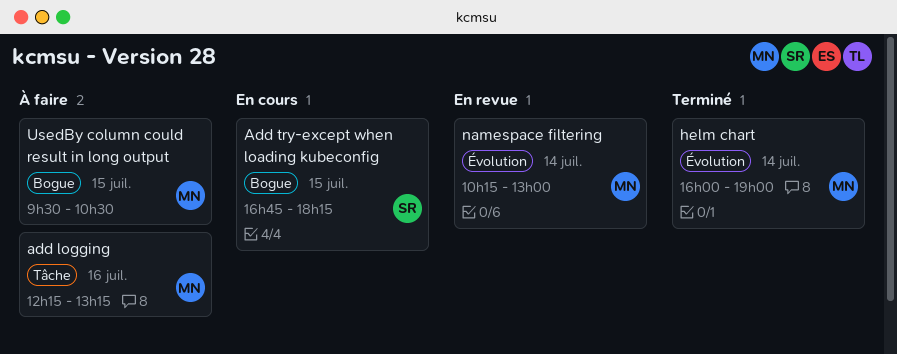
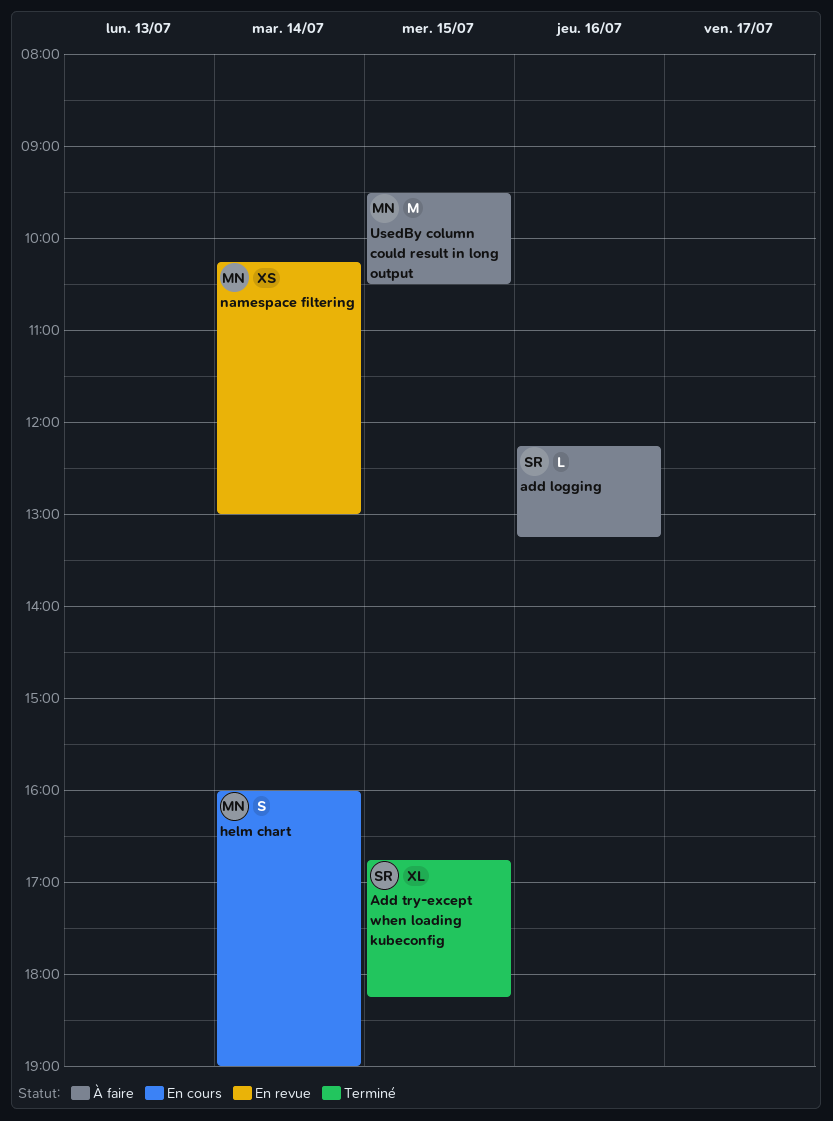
add logging, owner: MN -> SR
Add try-except when loading kubeconfig, status: En cours -> Terminé
helm chart, status: Terminé -> En cours

